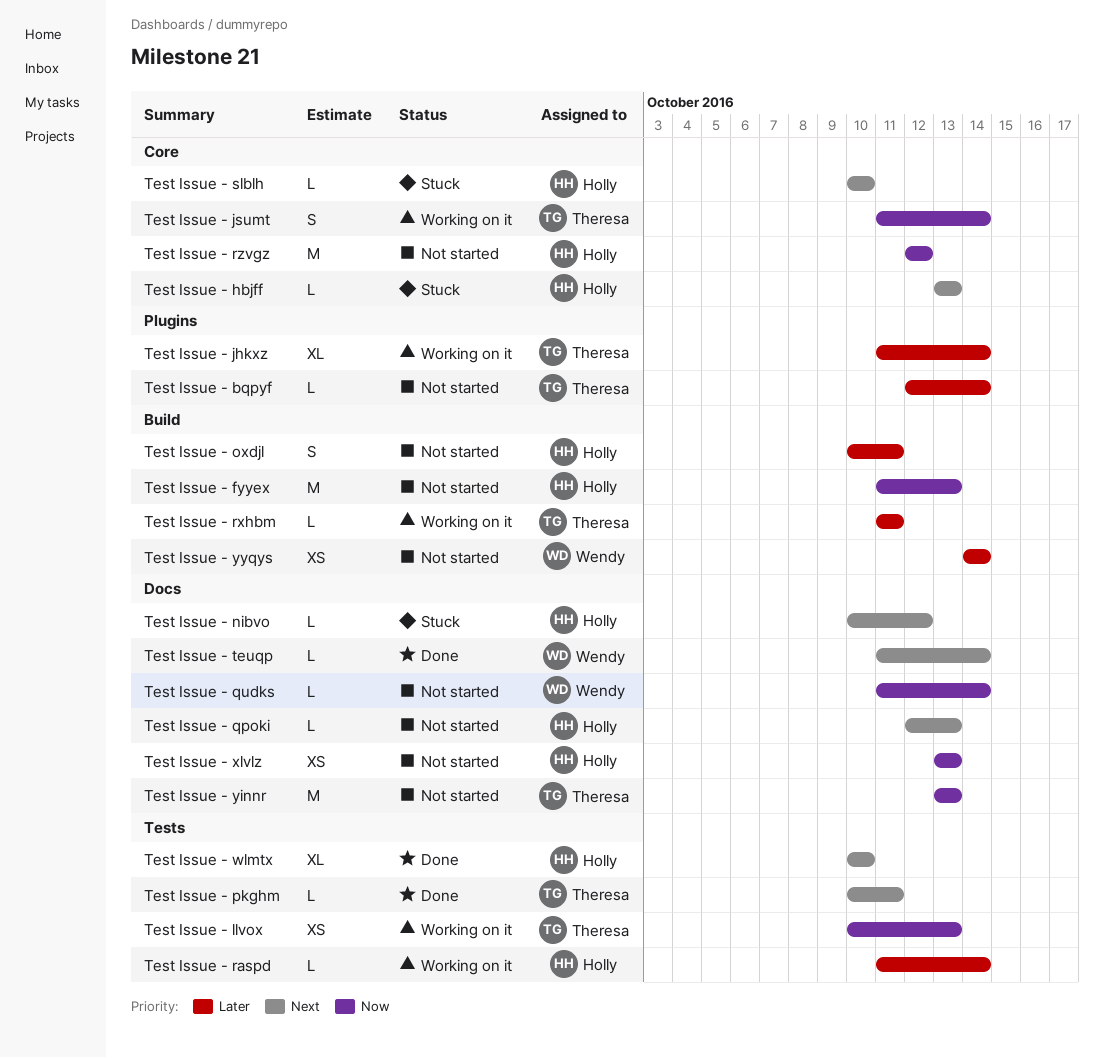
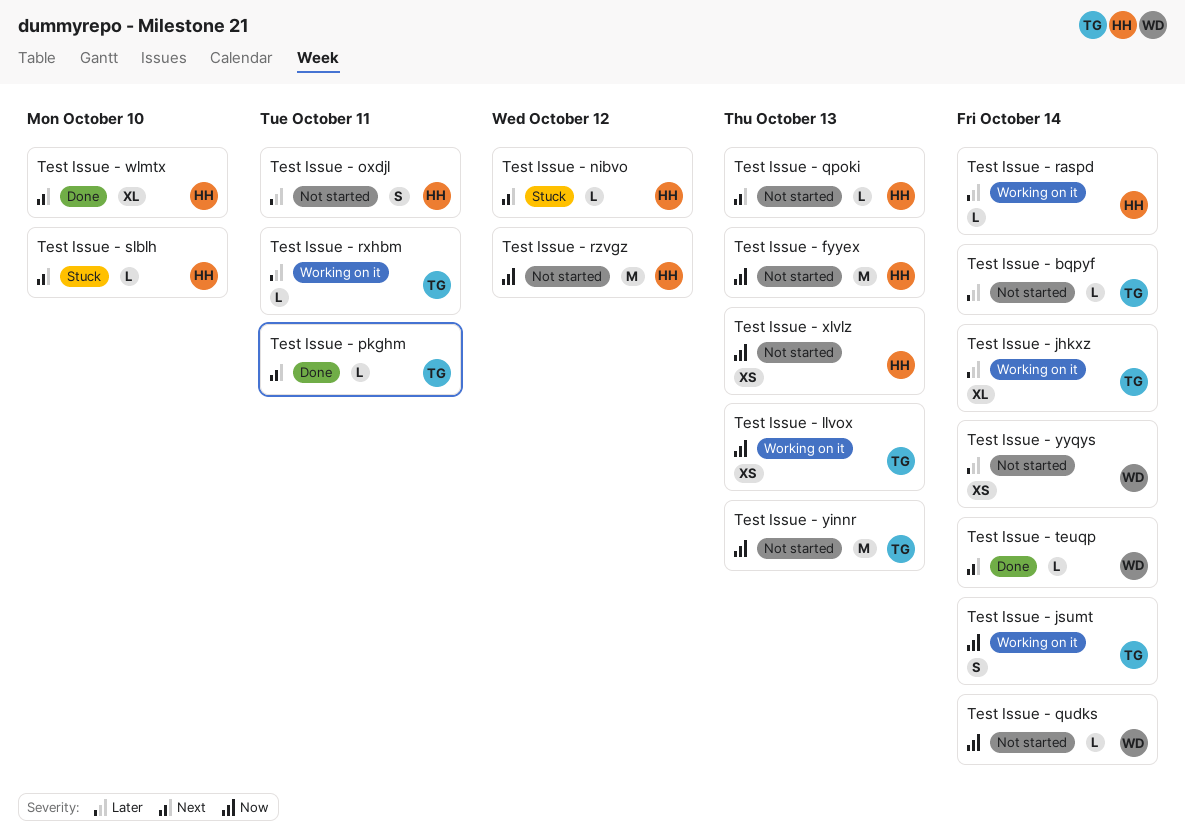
Test Issue - hbjff: present -> none

